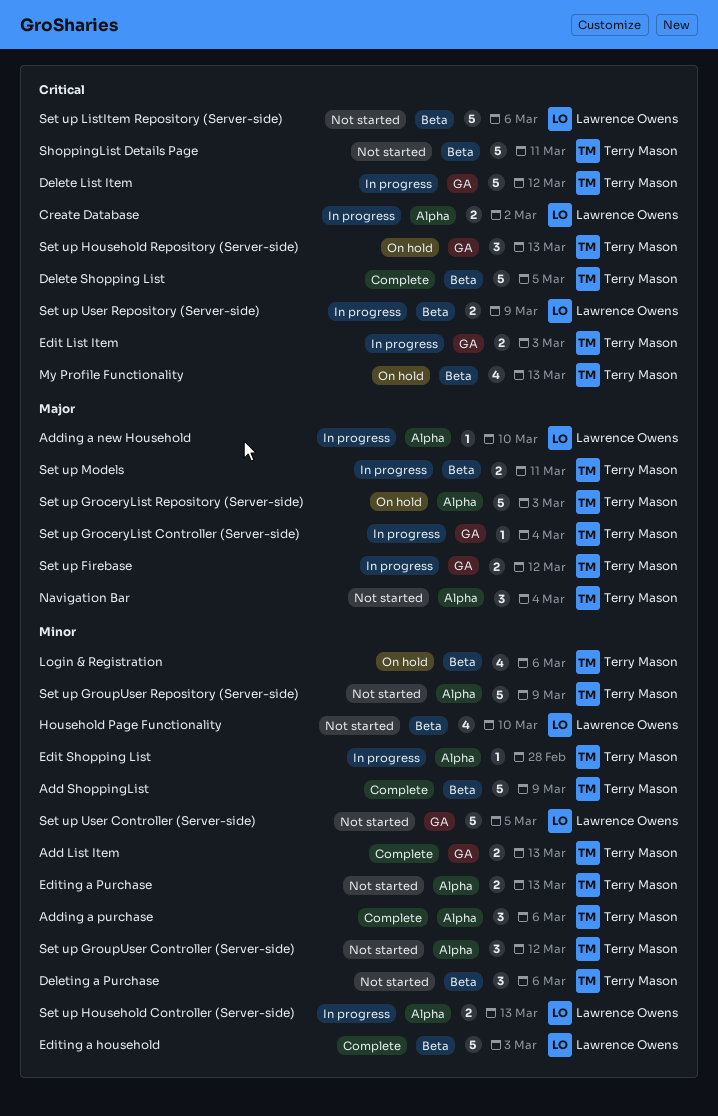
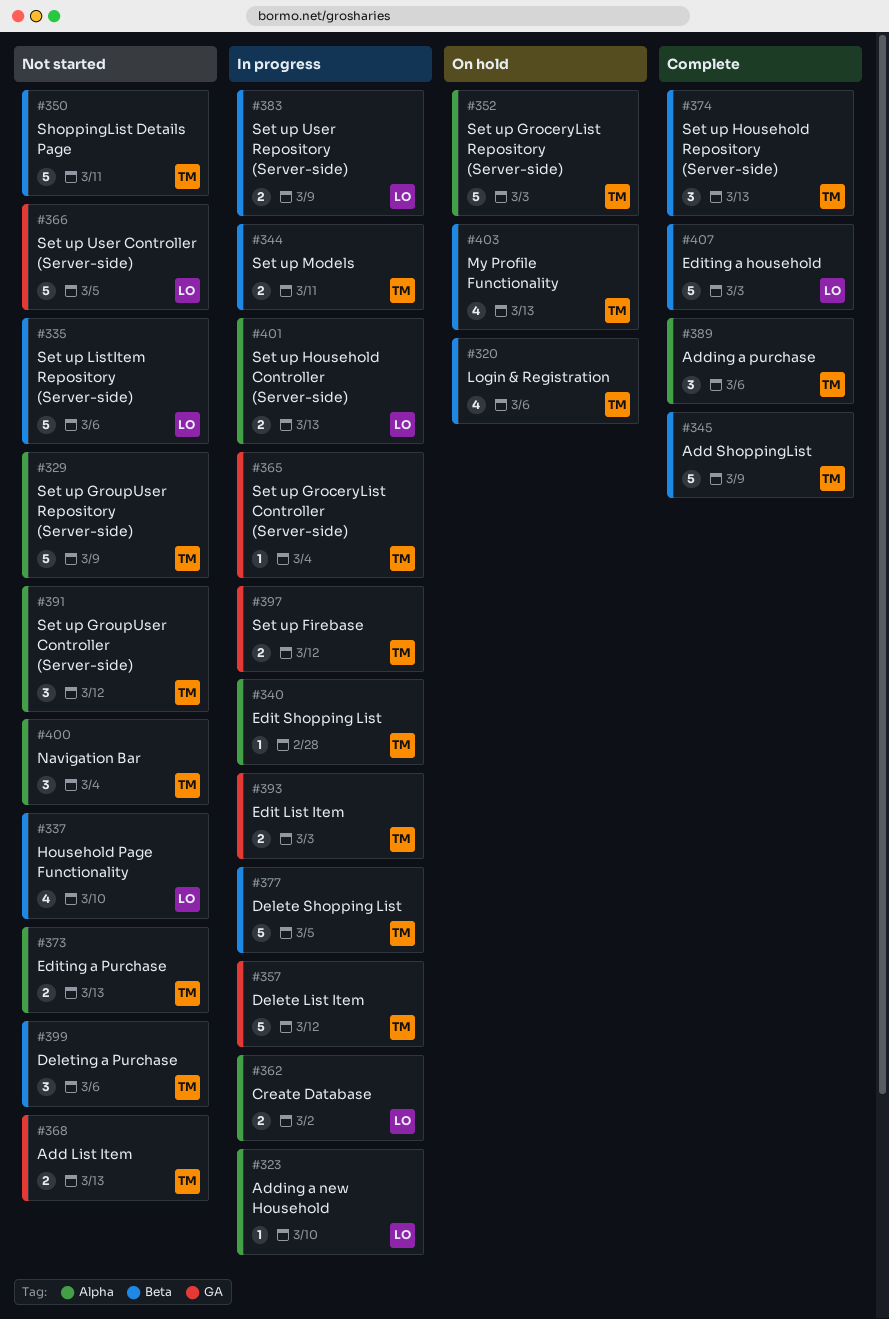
Add List Item, status: Complete -> Not started
Delete Shopping List, status: Complete -> In progress
Set up Household Repository (Server-side), status: On hold -> Complete
Set up Household Repository (Server-side), label: GA -> Beta

